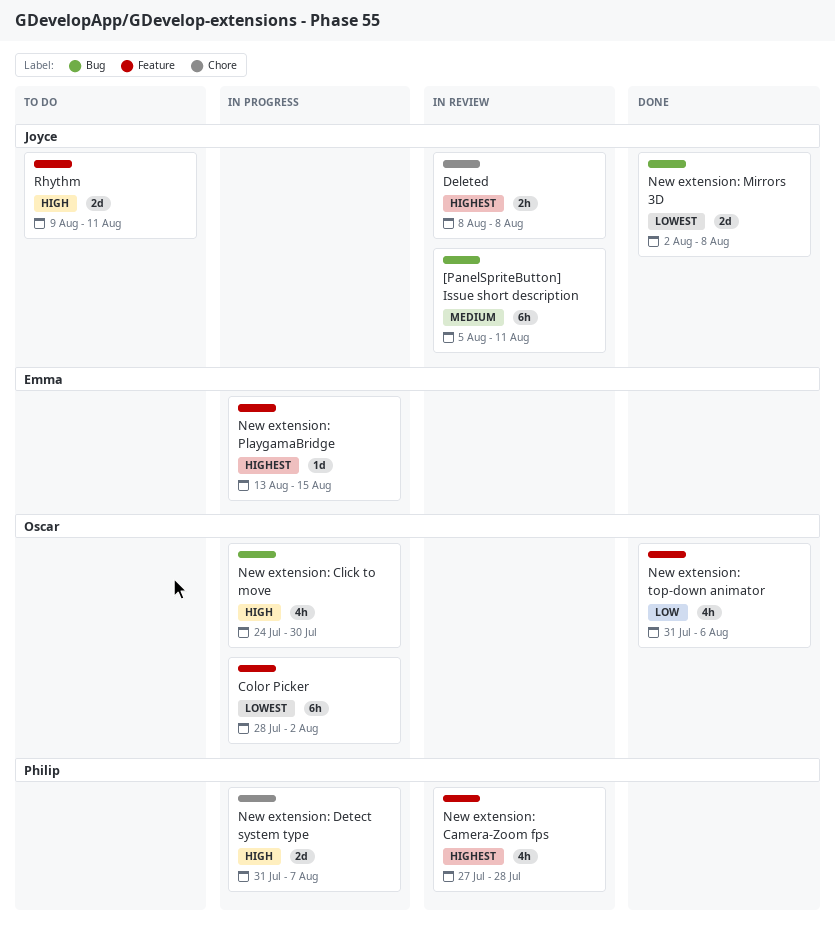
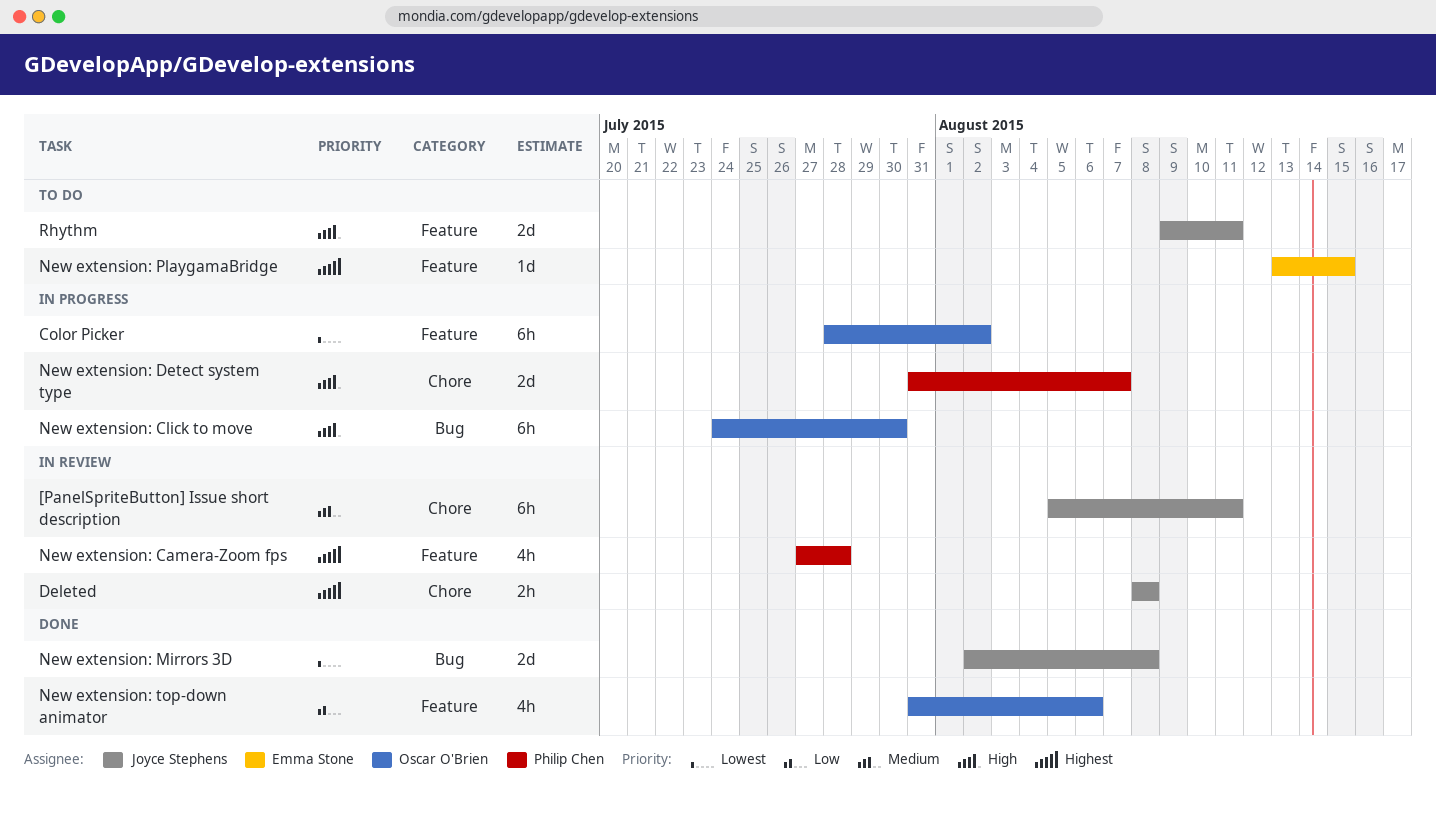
[PanelSpriteButton] Issue short description, label: Bug -> Chore
New extension: Click to move, estimate: 4h -> 6h
New extension: PlaygamaBridge, status: In progress -> To do

